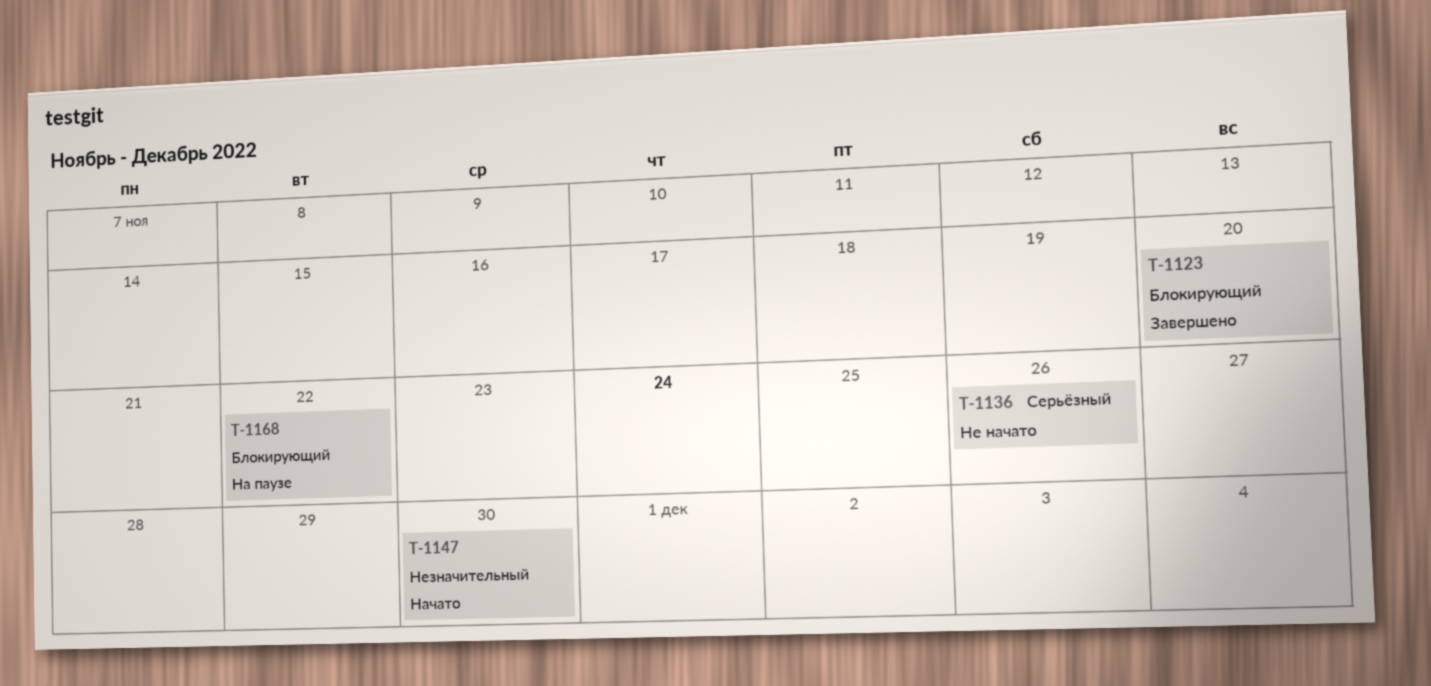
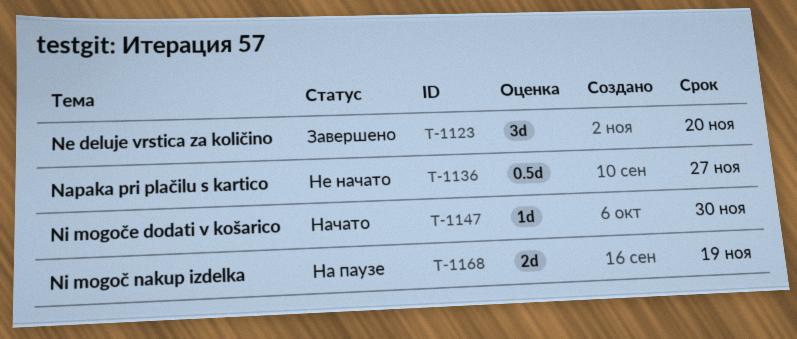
T-1136, due: Nov 26 -> Nov 27
T-1168, due: Nov 22 -> Nov 19

